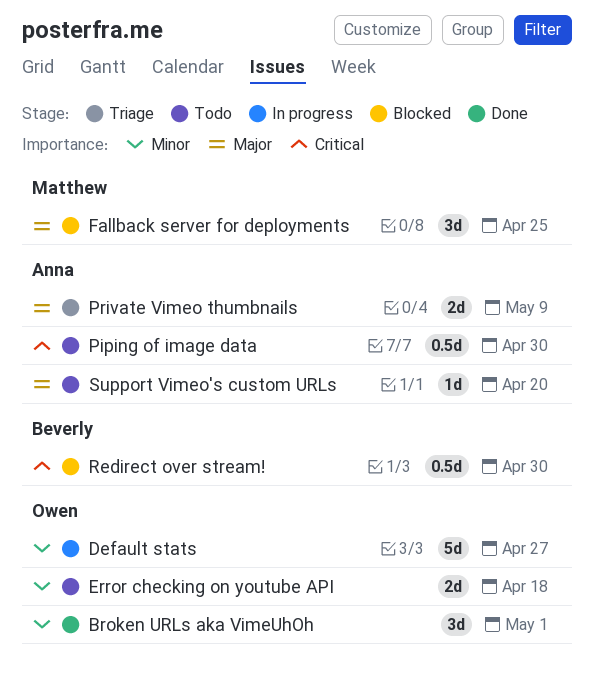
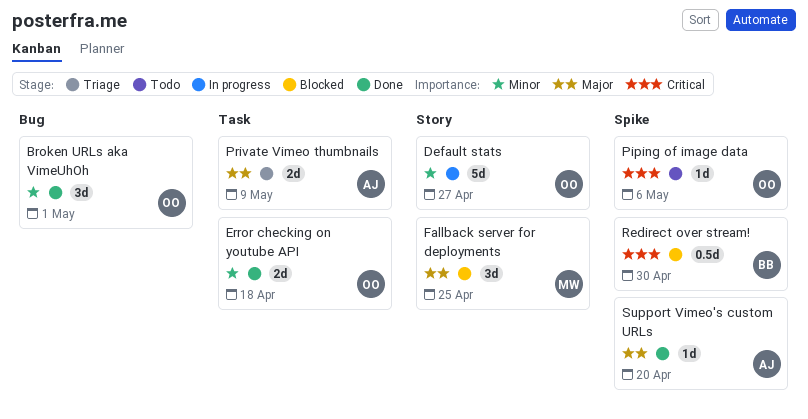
Error checking on youtube API, status: Todo -> Done
Piping of image data, owner: Anna -> Owen
Piping of image data, estimate: 0.5d -> 1d
Piping of image data, due: Apr 30 -> May 6
Support Vimeo's custom URLs, status: Todo -> Done

